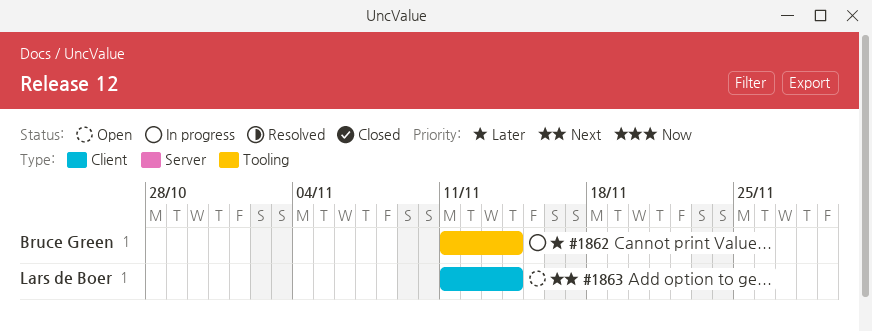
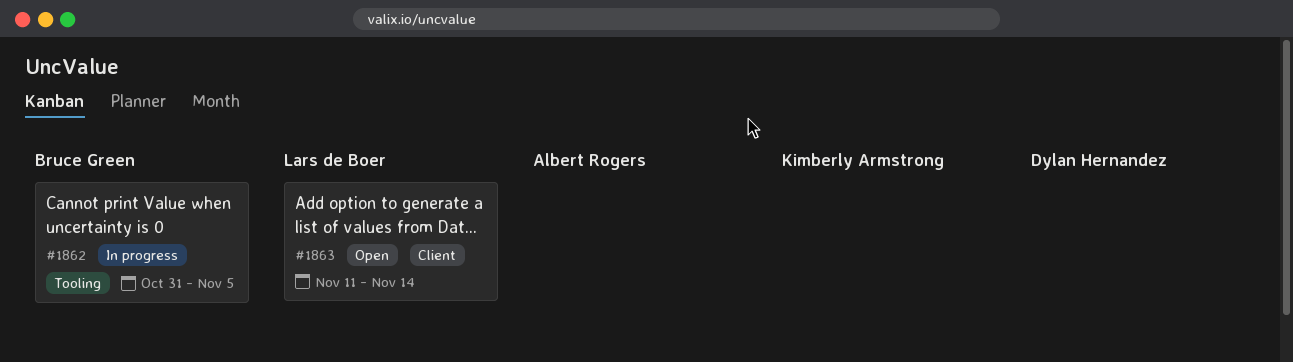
#1862, start: Nov 11 -> Oct 31
#1862, due: Nov 14 -> Nov 5

